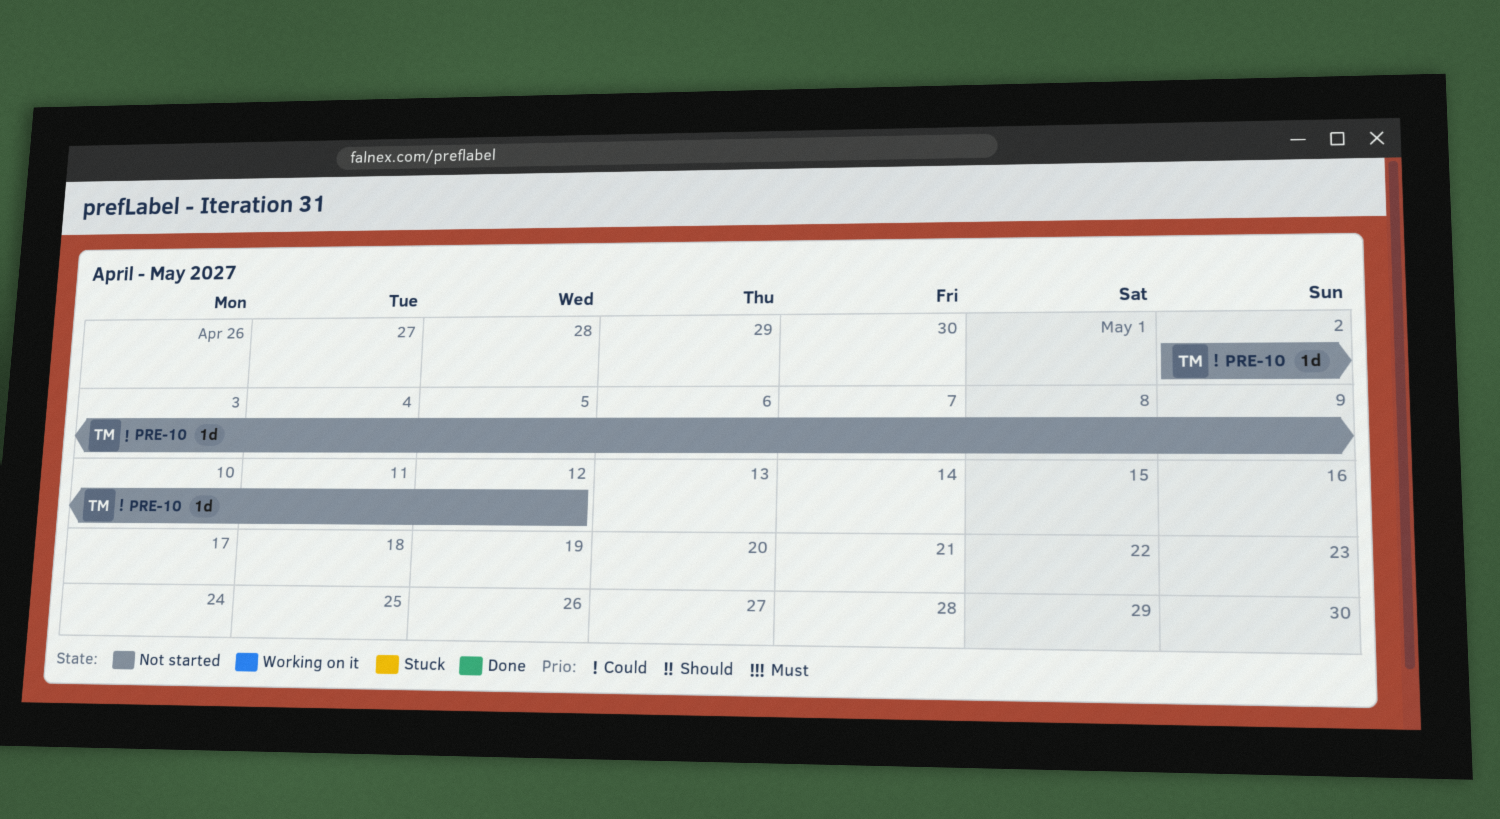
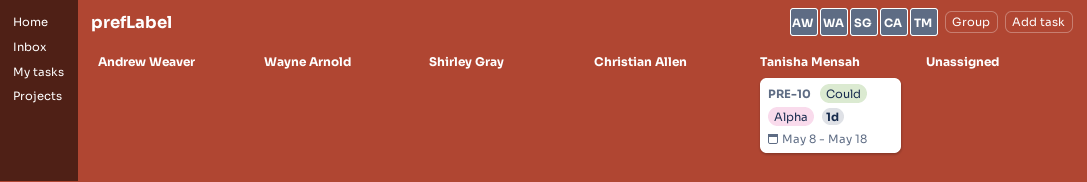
PRE-10, start: May 2 -> May 8
PRE-10, due: May 12 -> May 18

